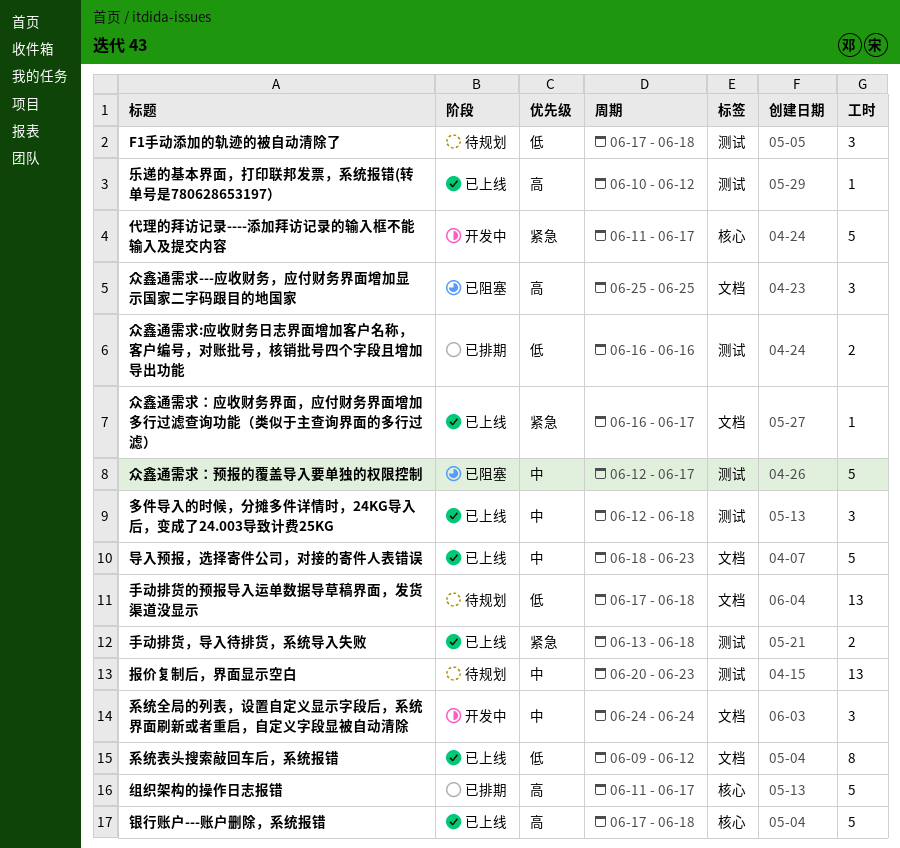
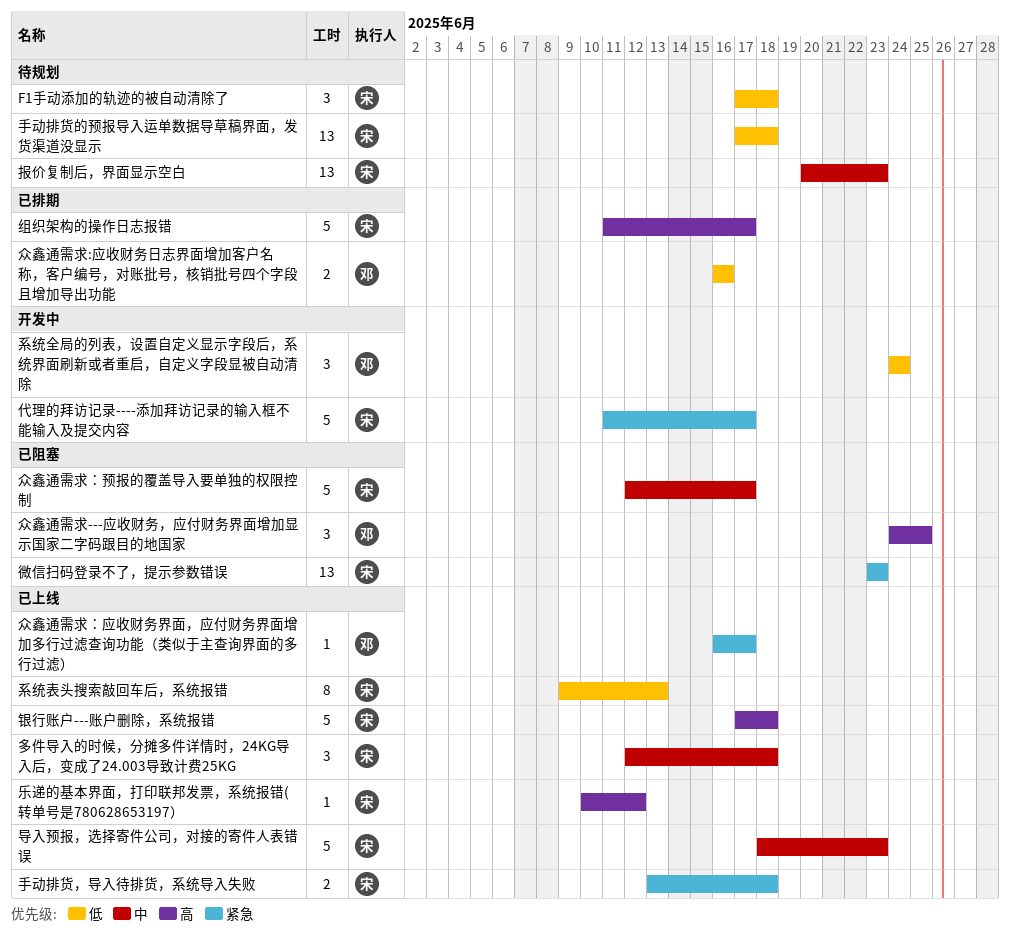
众鑫通需求---应收财务，应付财务界面增加显示国家二字码跟目的地国家, start: Jun 25 -> Jun 24
微信扫码登录不了，提示参数错误: none -> present
系统全局的列表，设置自定义显示字段后，系统界面刷新或者重启，自定义字段显被自动清除, priority: 中 -> 低
系统表头搜索敲回车后，系统报错, due: Jun 12 -> Jun 13

